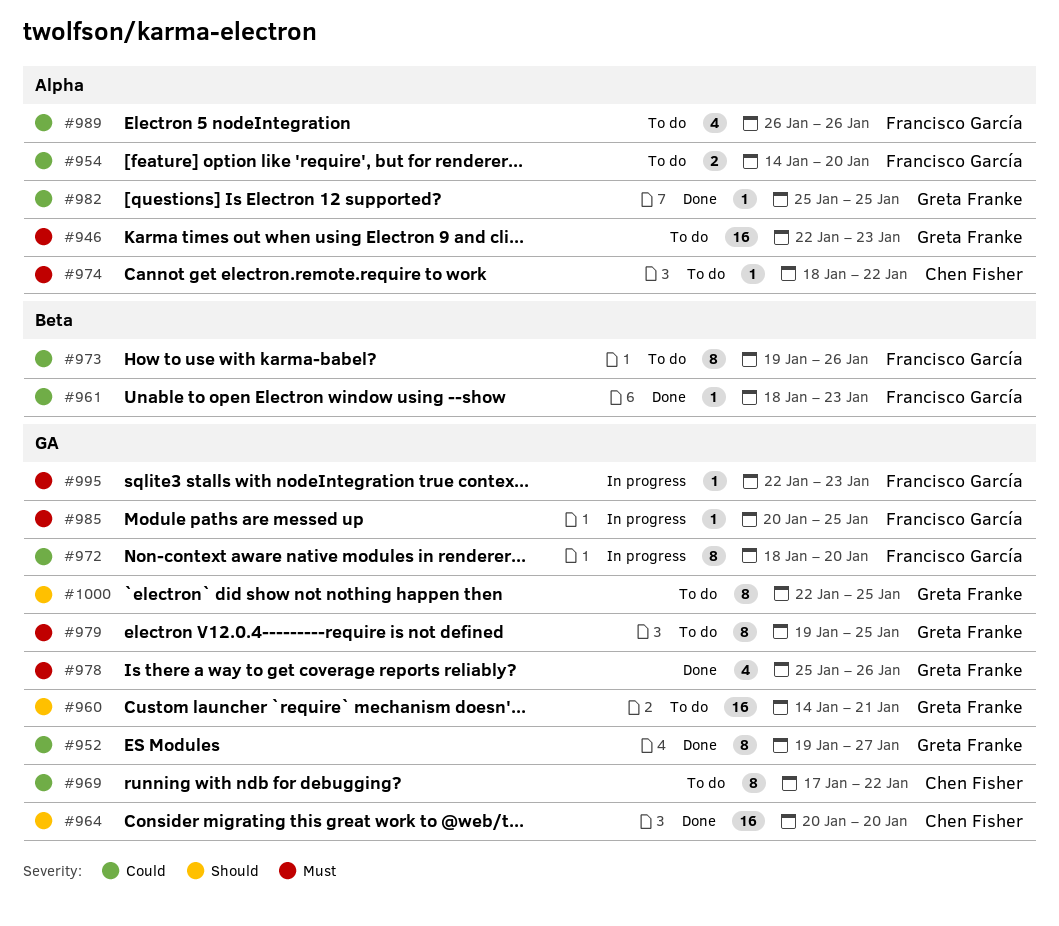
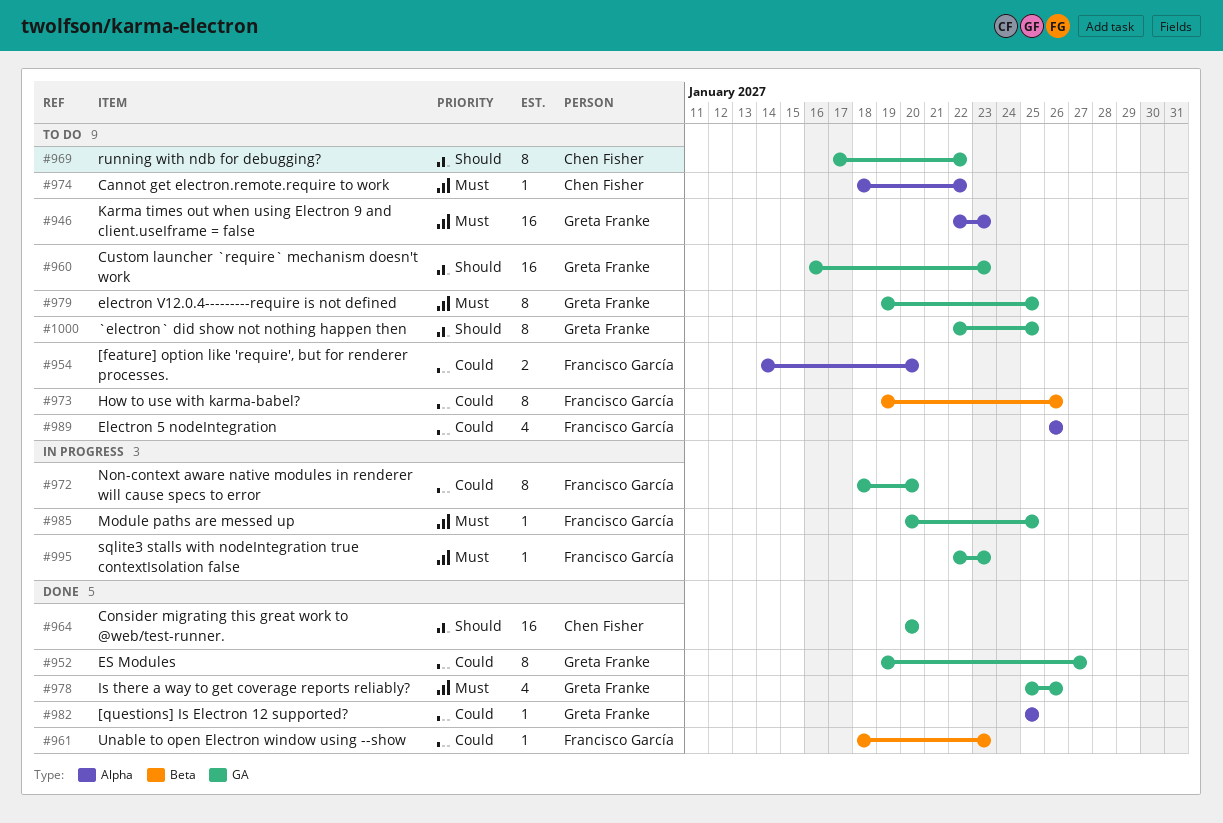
#960, start: Jan 14 -> Jan 16
#960, due: Jan 21 -> Jan 23
#969, priority: Could -> Should

